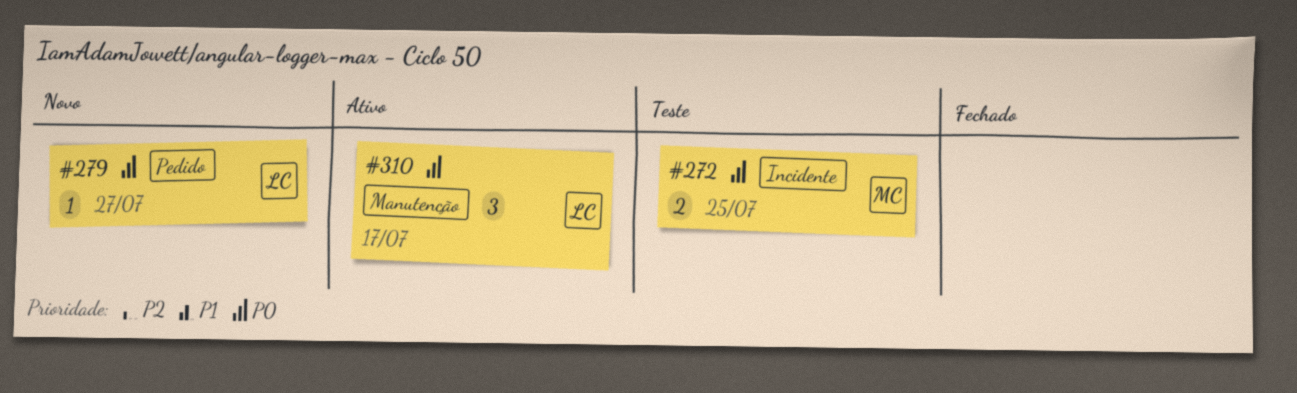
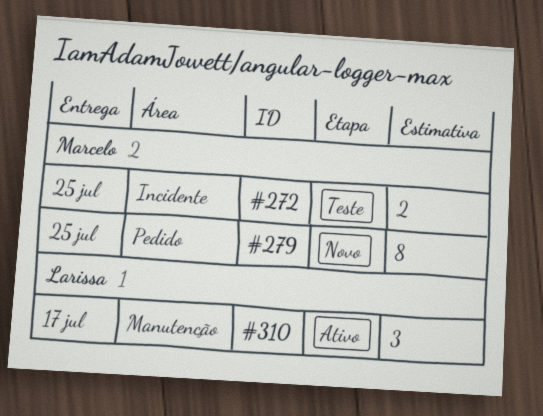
#279, owner: Larissa -> Marcelo
#279, estimate: 1 -> 8
#279, due: Jul 27 -> Jul 25

